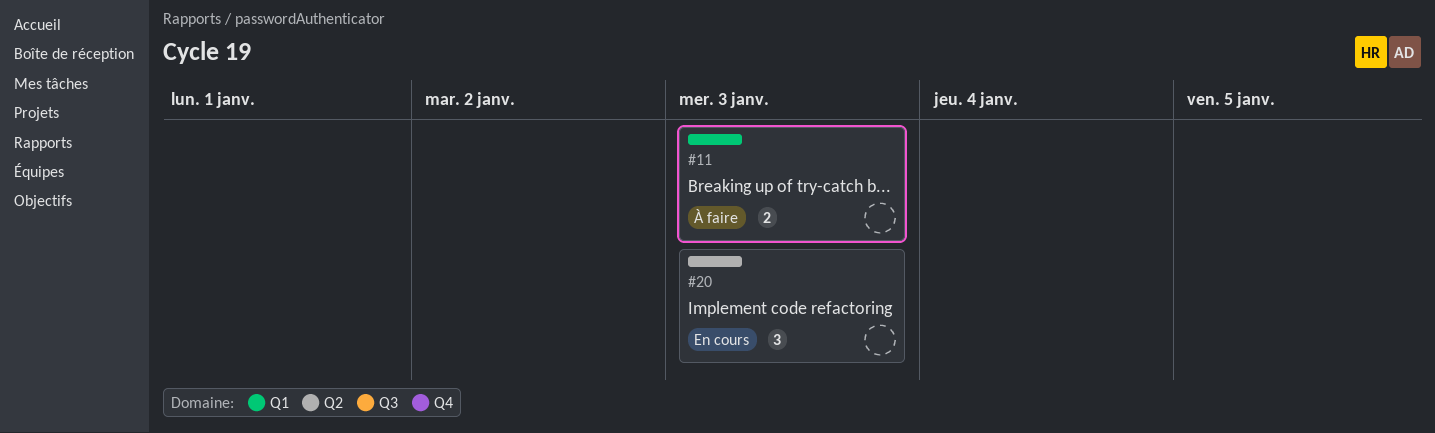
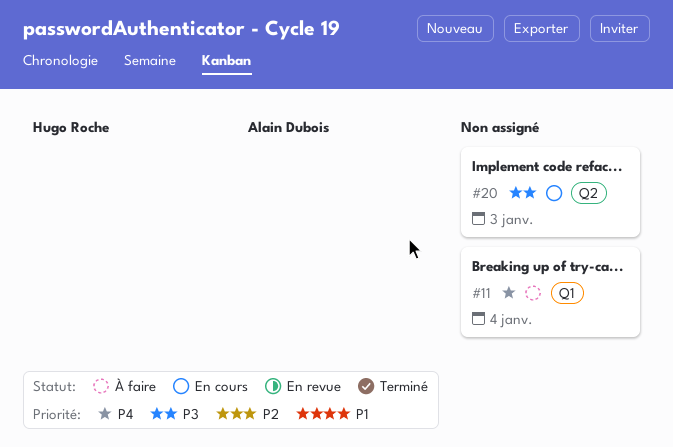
#11, due: Jan 3 -> Jan 4

